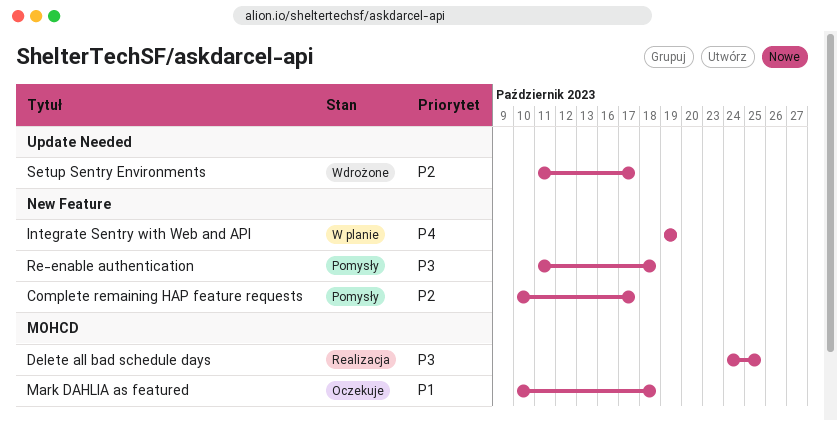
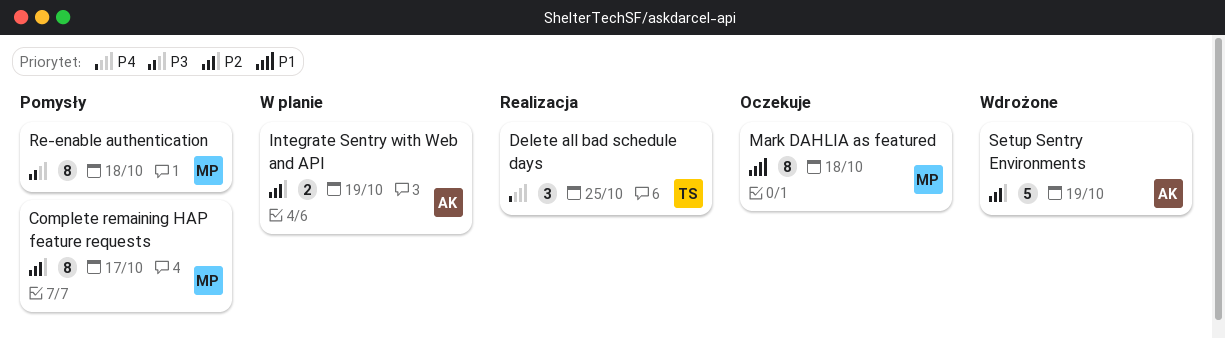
Delete all bad schedule days, priority: P3 -> P4
Integrate Sentry with Web and API, priority: P4 -> P2
Setup Sentry Environments, due: Oct 17 -> Oct 19

